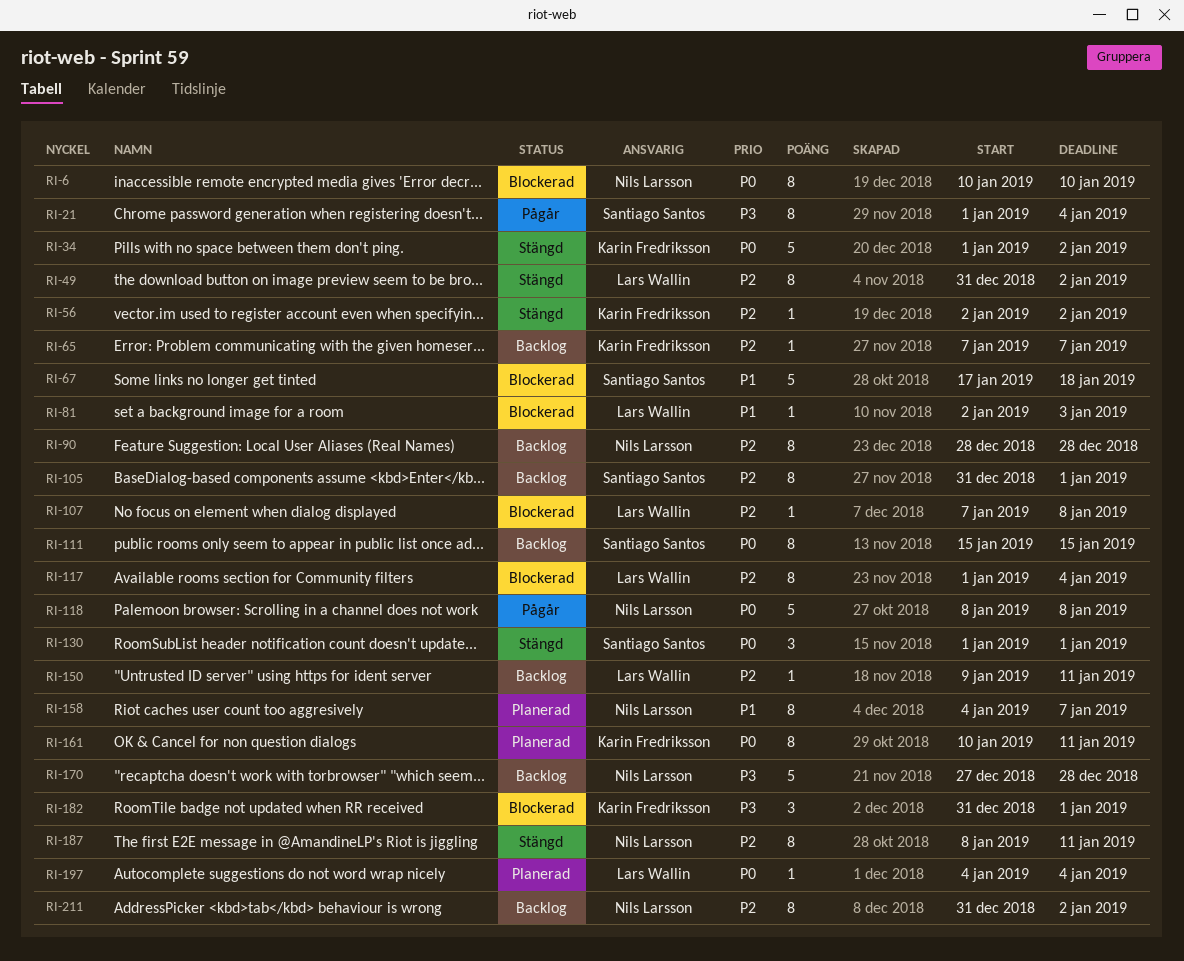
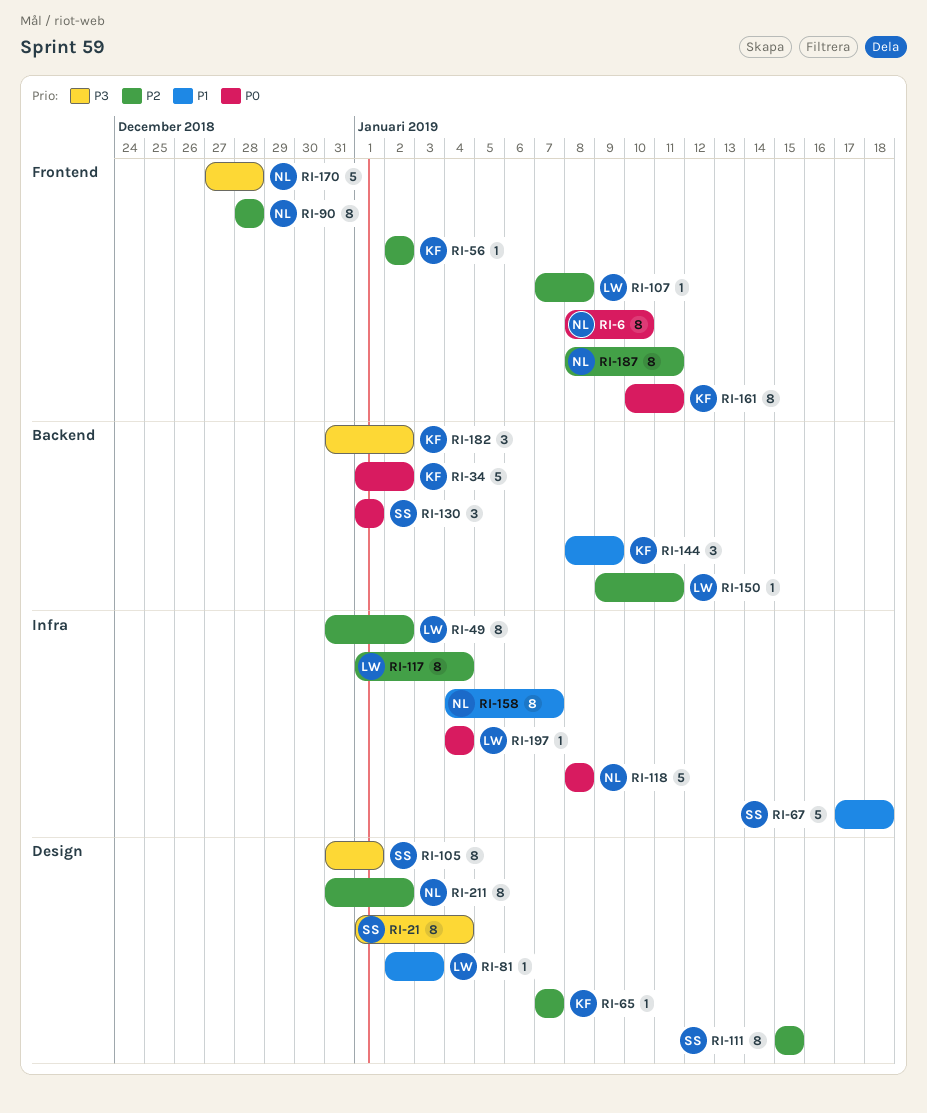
RI-6, start: Jan 10 -> Jan 8
RI-105, priority: P2 -> P3
RI-111, priority: P0 -> P2
RI-144: none -> present
RI-182, due: Jan 1 -> Jan 2

